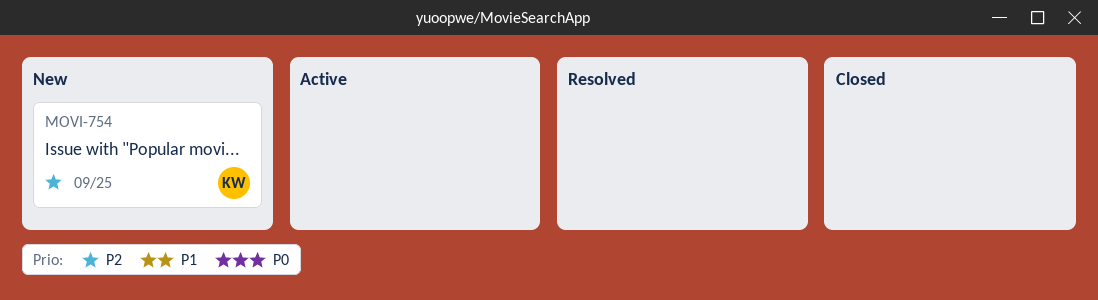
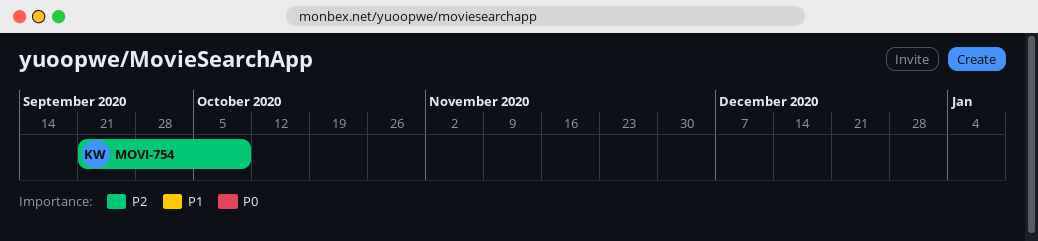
MOVI-754, due: Sep 25 -> Oct 9

